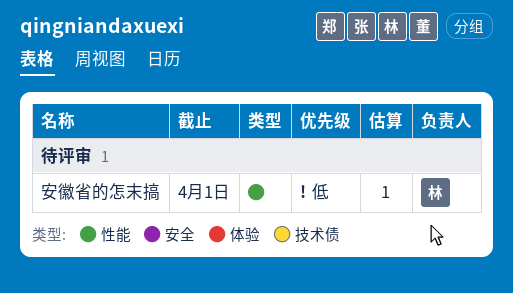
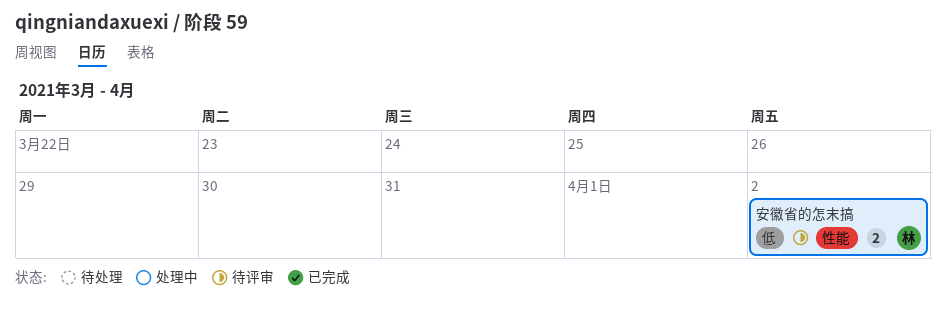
安徽省的怎末搞, estimate: 1 -> 2
安徽省的怎末搞, due: Apr 1 -> Apr 2

